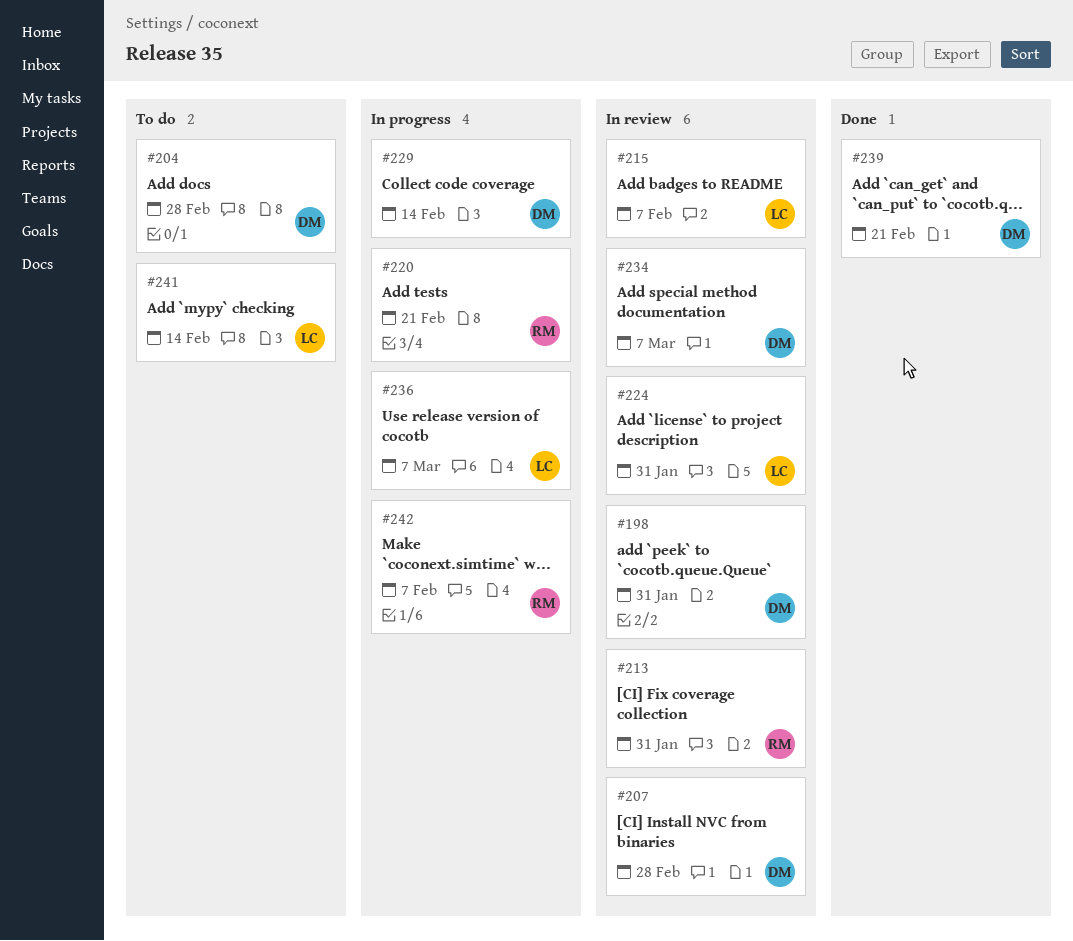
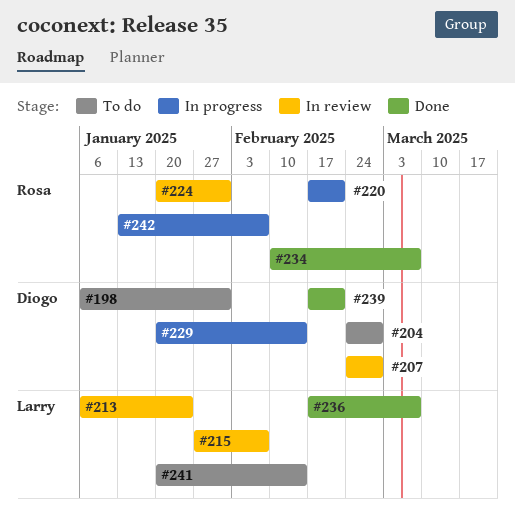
#198, status: In review -> To do
#213, owner: Rosa -> Larry
#213, due: Jan 31 -> Jan 24
#224, owner: Larry -> Rosa
#234, status: In review -> Done
#234, owner: Diogo -> Rosa
#236, status: In progress -> Done

